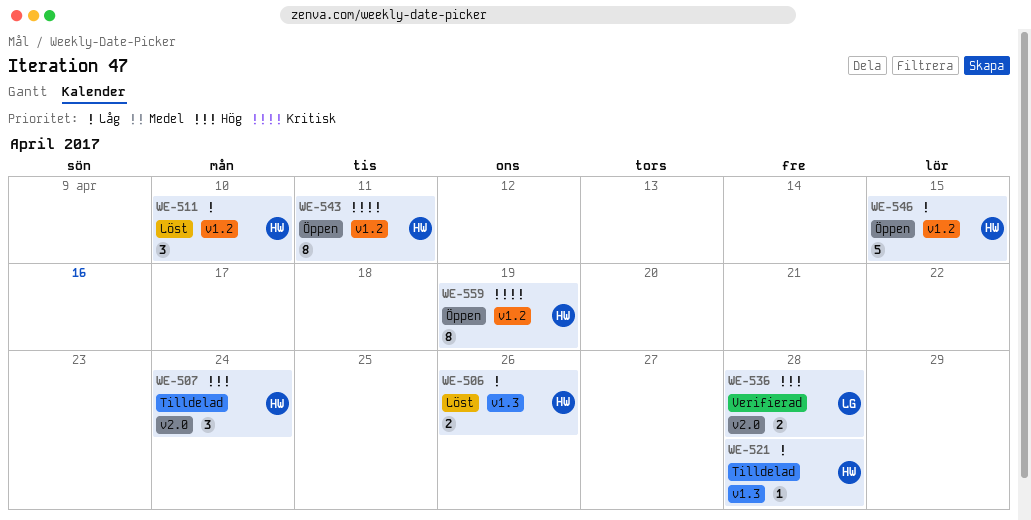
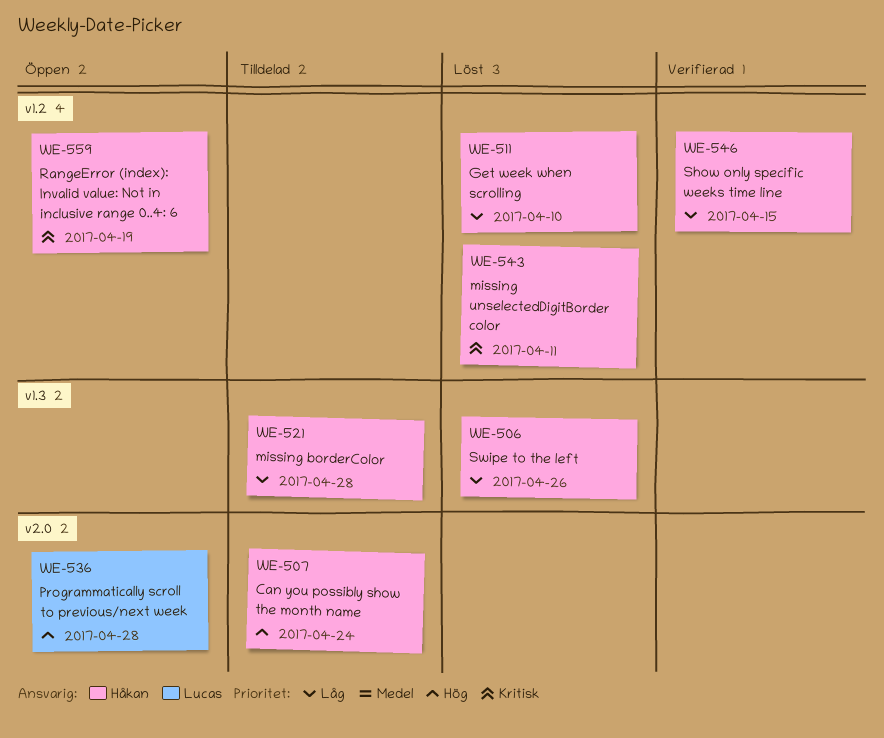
WE-536, status: Verifierad -> Öppen
WE-543, status: Öppen -> Löst
WE-546, status: Öppen -> Verifierad

